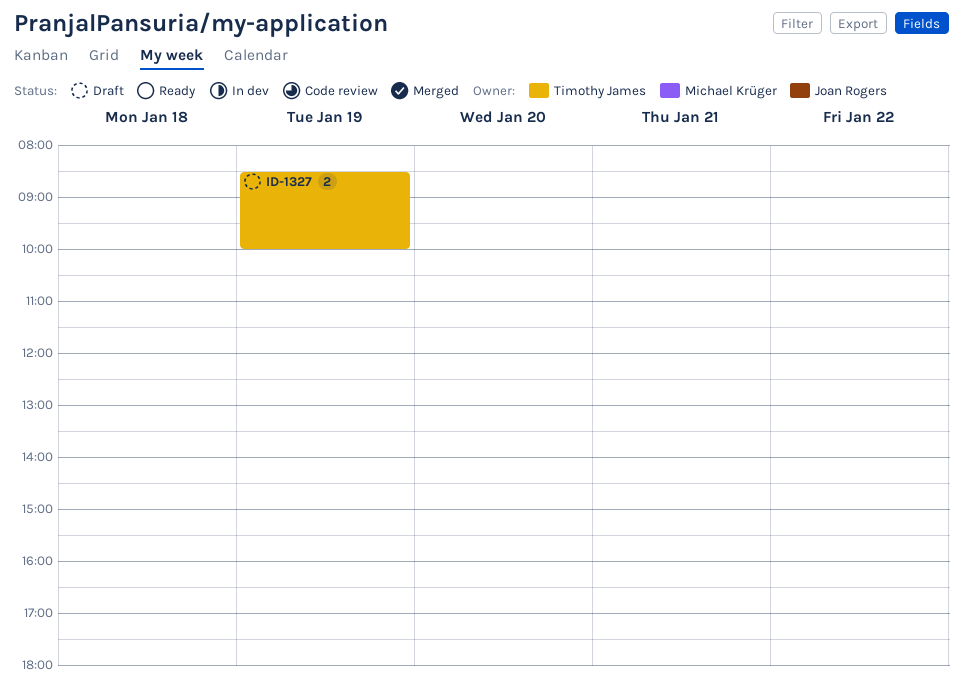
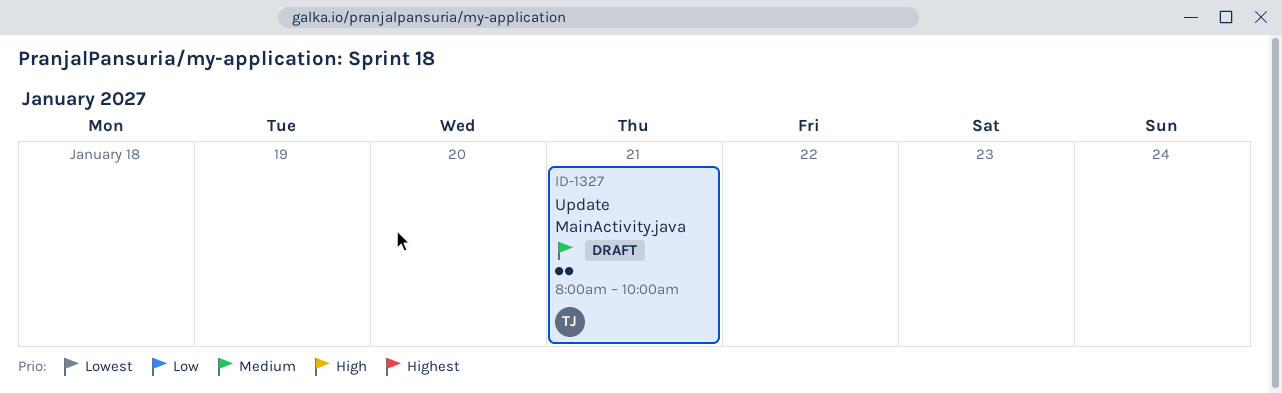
ID-1327, day: Jan 19 -> Jan 21
ID-1327, begins: 08:30 -> 08:00

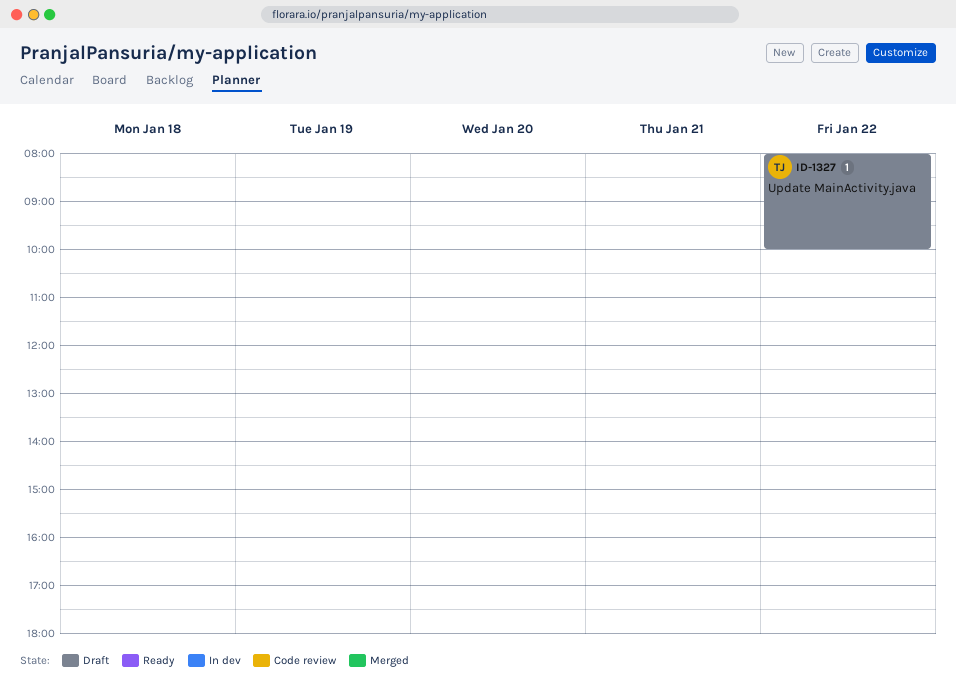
ID-1327, estimate: 2 -> 1
ID-1327, day: Jan 21 -> Jan 22

